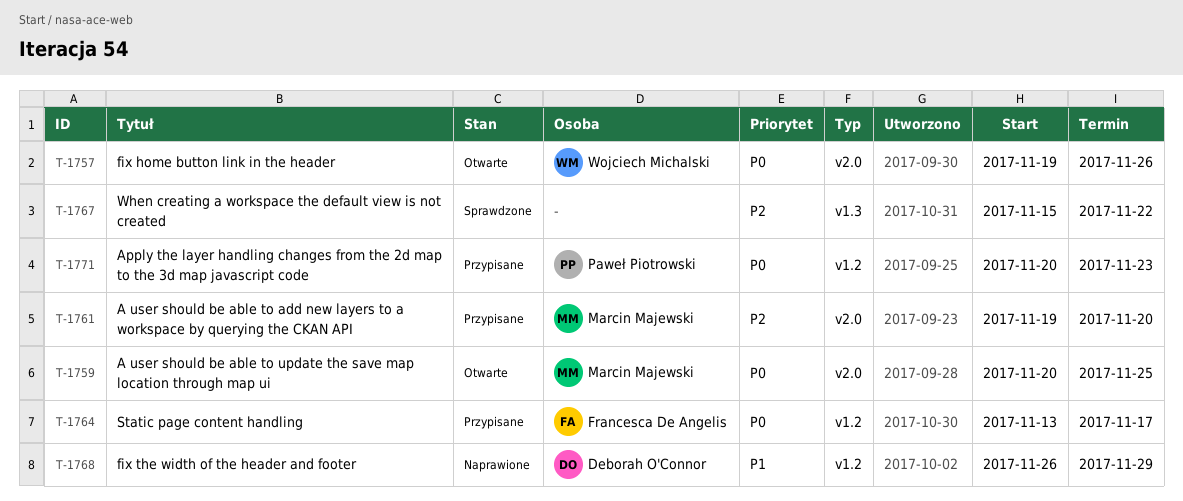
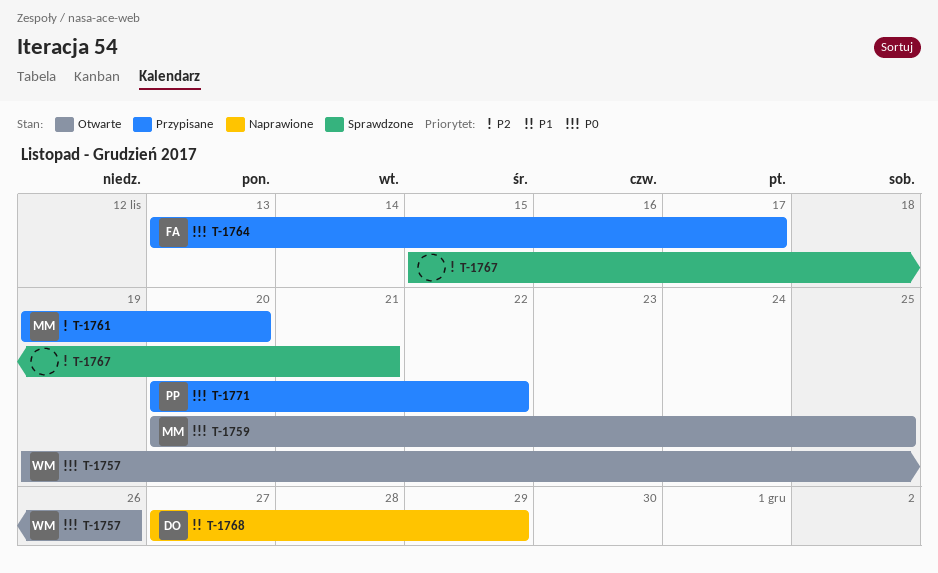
T-1767, due: Nov 22 -> Nov 21
T-1768, start: Nov 26 -> Nov 27
T-1771, due: Nov 23 -> Nov 22

